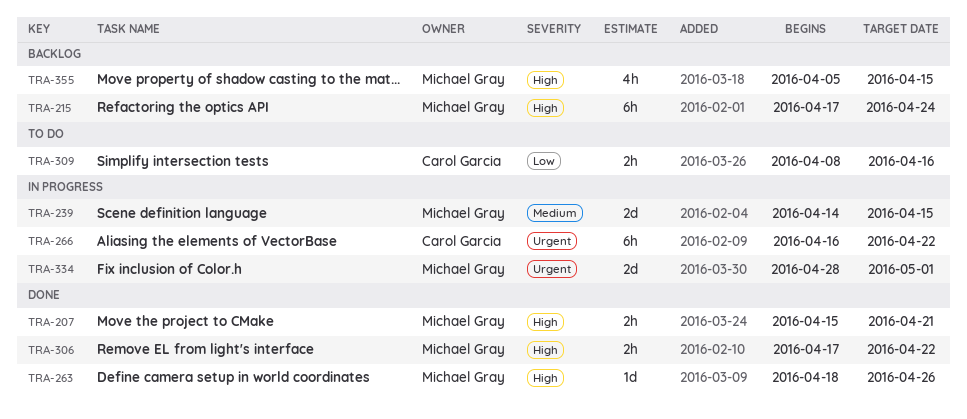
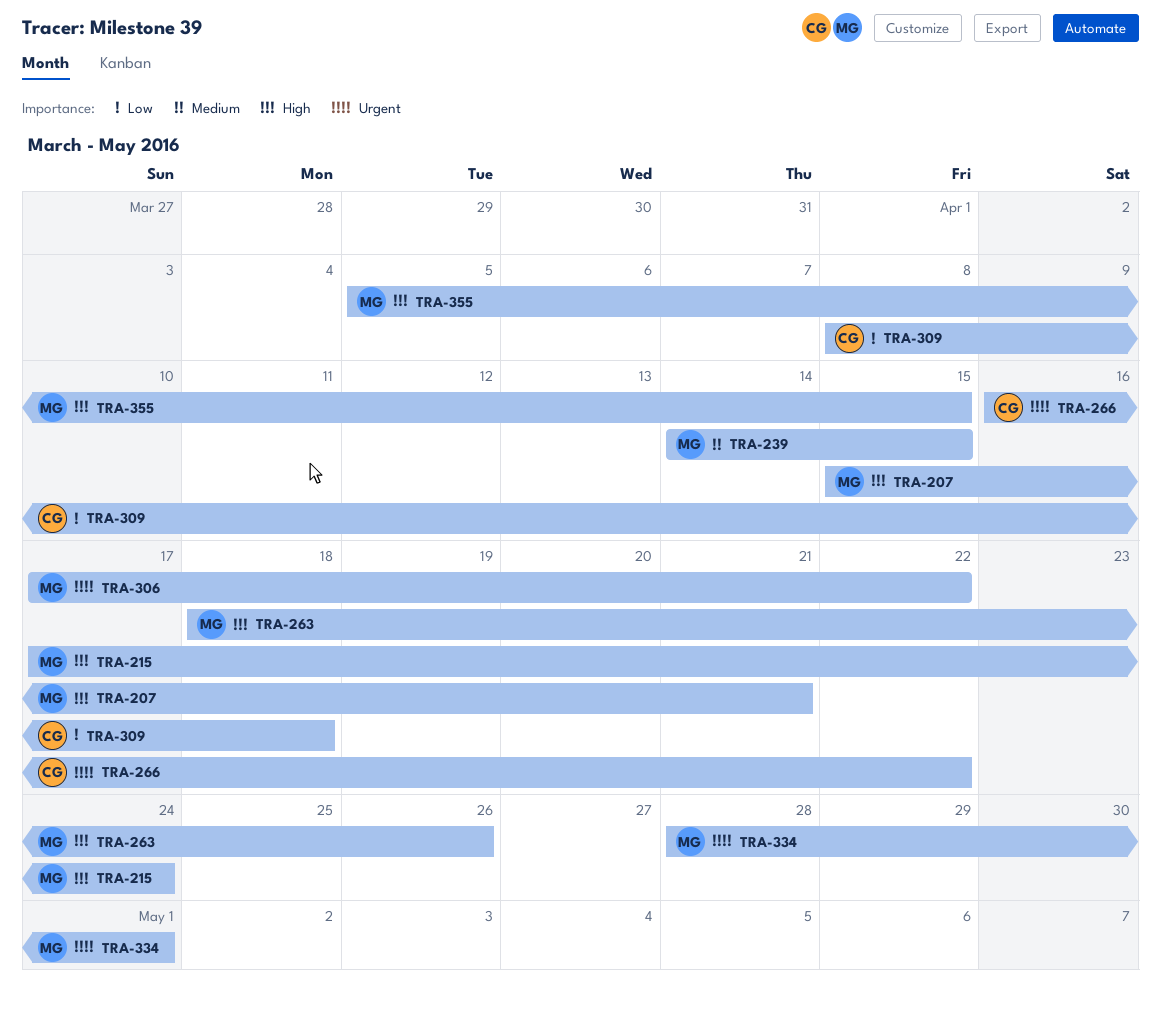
TRA-306, priority: High -> Urgent
TRA-309, due: Apr 16 -> Apr 18

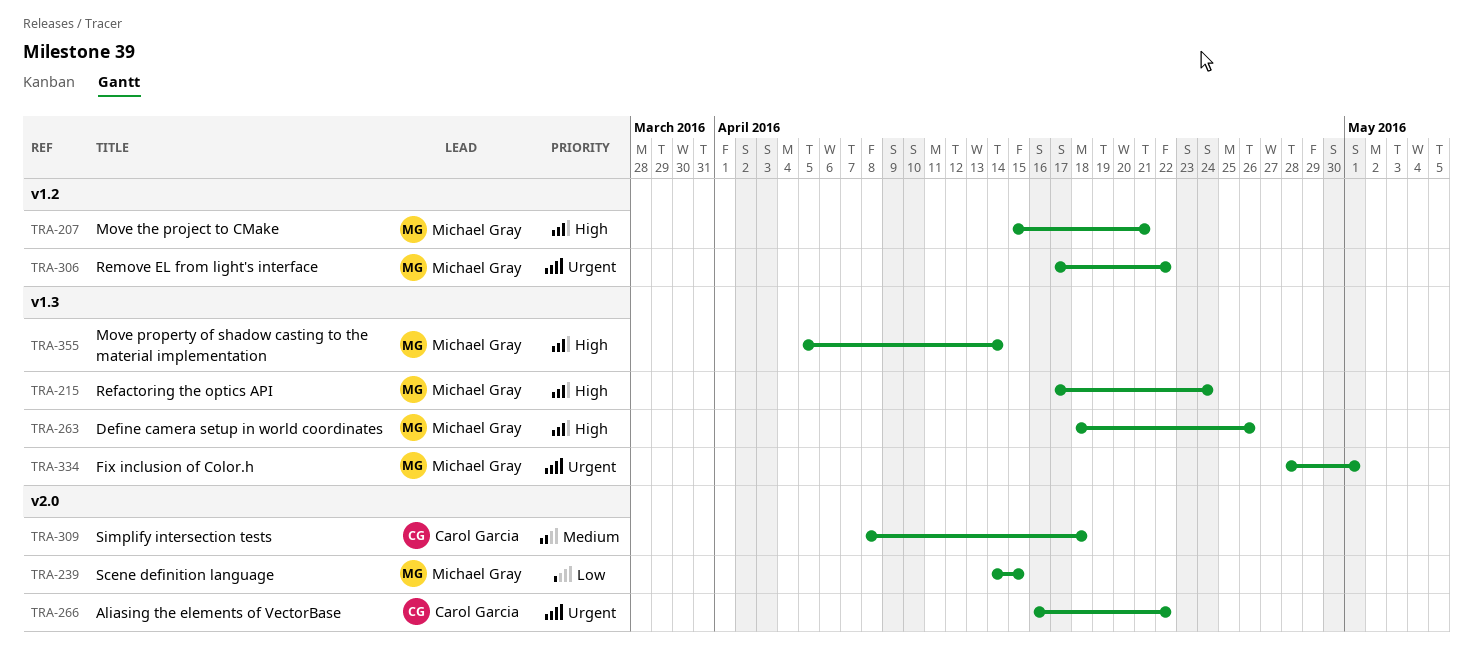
TRA-239, priority: Medium -> Low
TRA-309, priority: Low -> Medium
TRA-355, due: Apr 15 -> Apr 14

